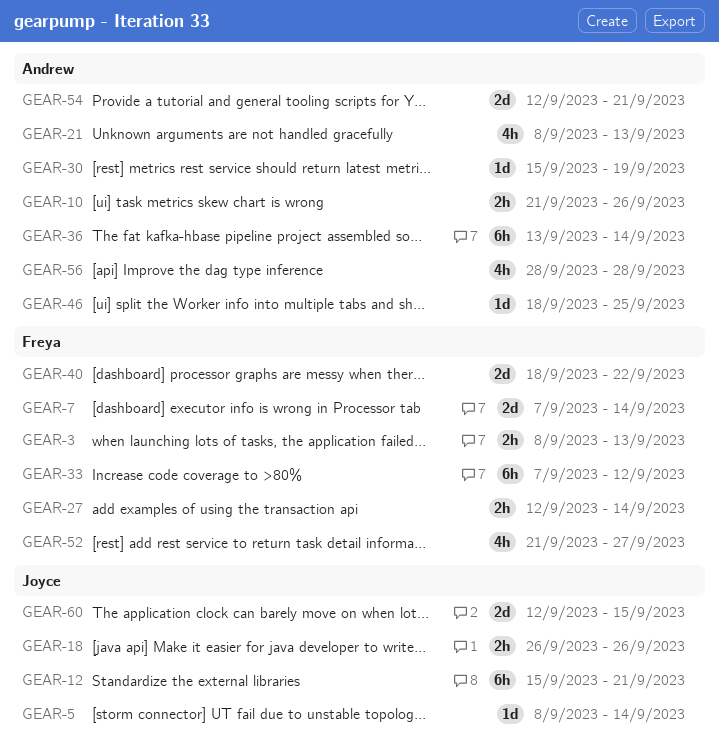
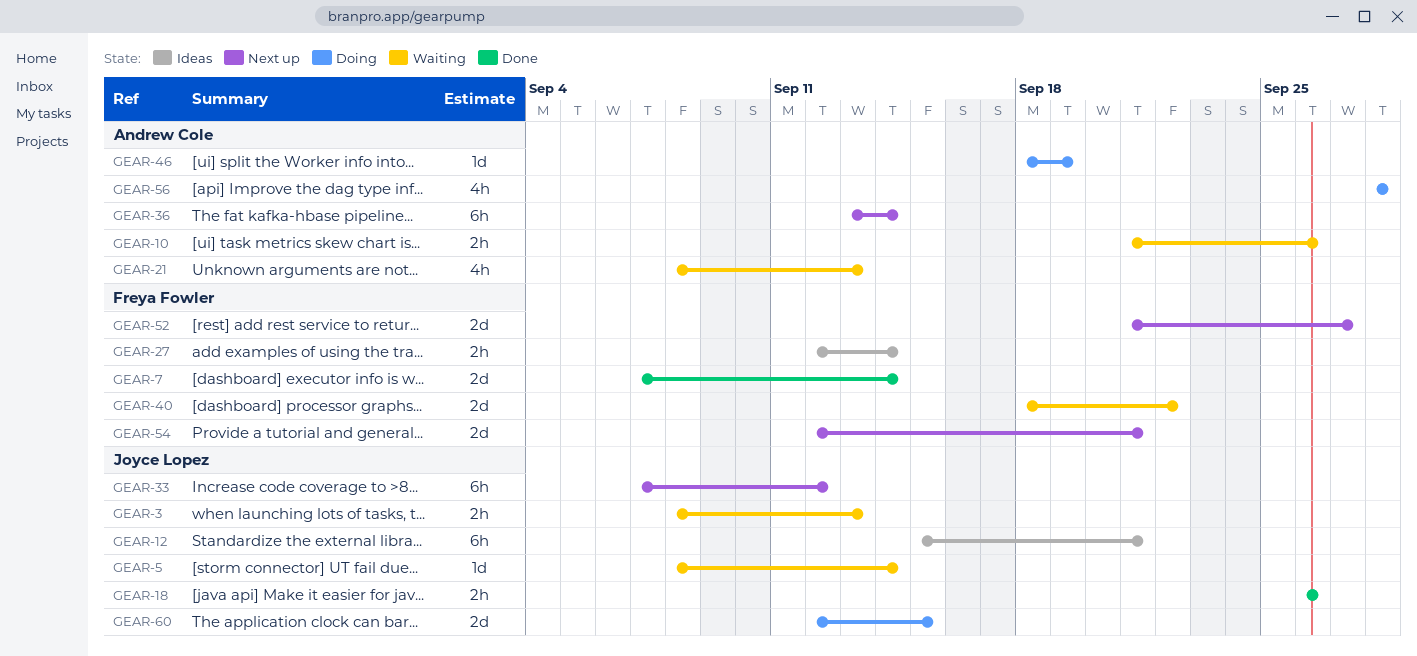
GEAR-3, owner: Freya Fowler -> Joyce Lopez
GEAR-30: present -> none
GEAR-33, owner: Freya Fowler -> Joyce Lopez
GEAR-46, due: Sep 25 -> Sep 19
GEAR-52, estimate: 4h -> 2d
GEAR-54, owner: Andrew Cole -> Freya Fowler

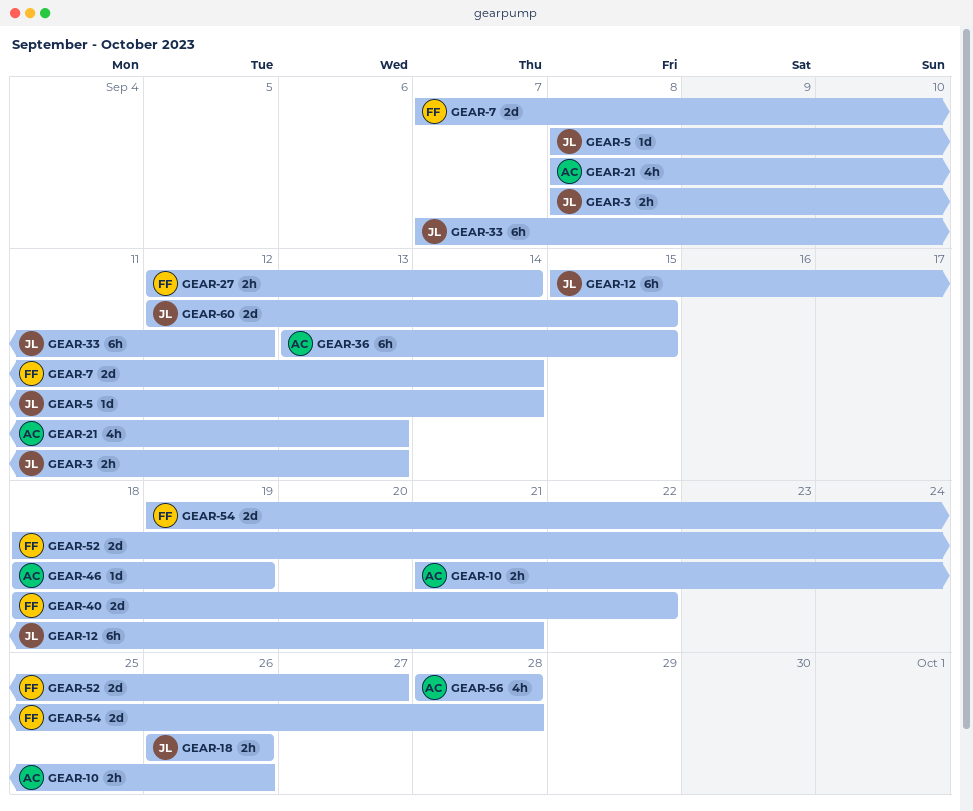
GEAR-36, due: Sep 14 -> Sep 15
GEAR-52, start: Sep 21 -> Sep 18
GEAR-54, start: Sep 12 -> Sep 19
GEAR-54, due: Sep 21 -> Sep 28

